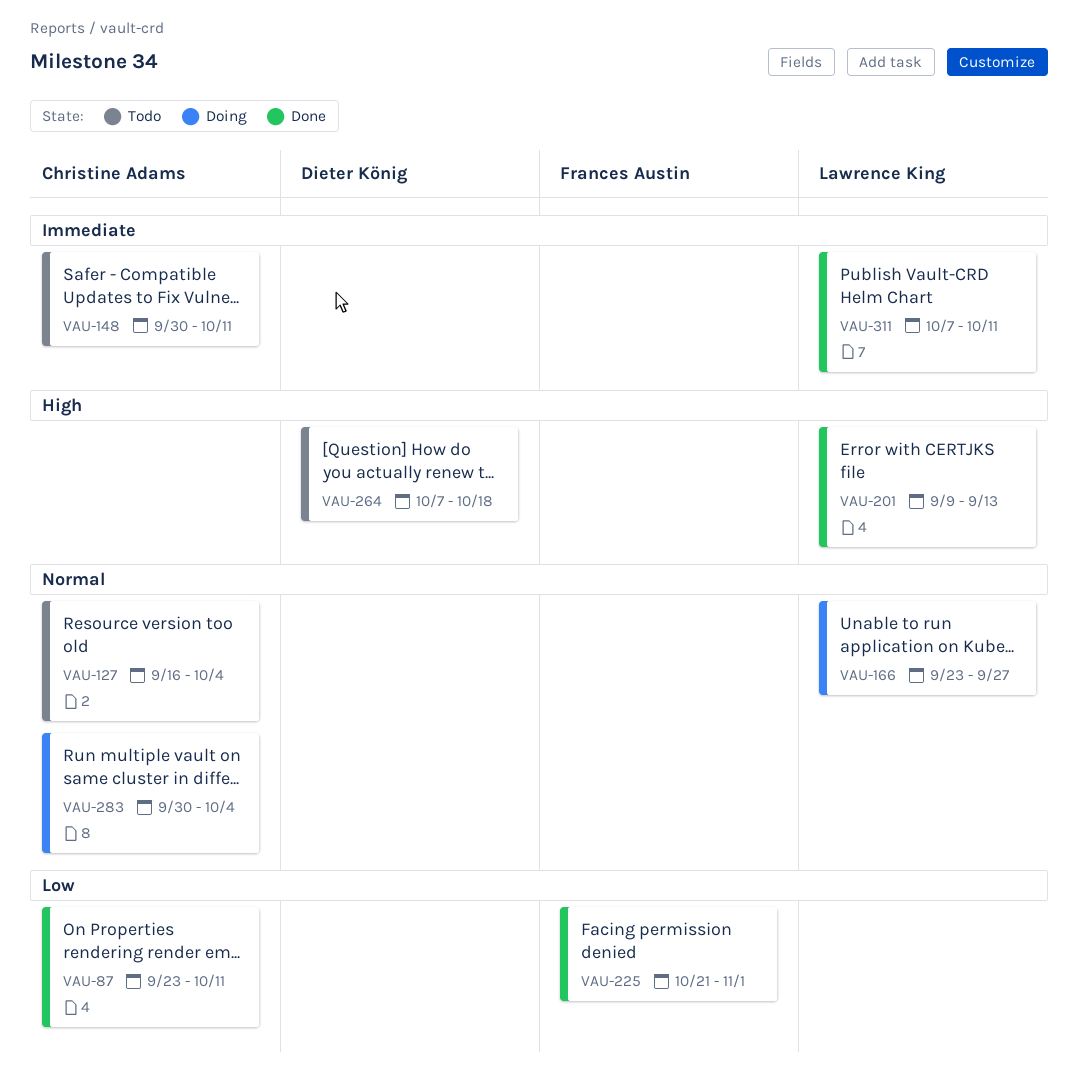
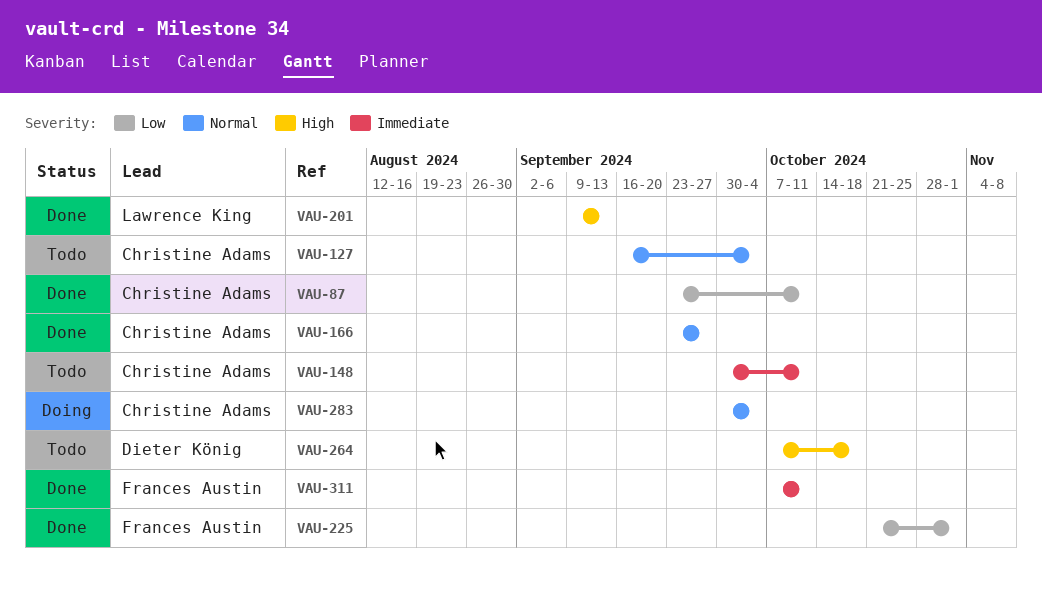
VAU-166, status: Doing -> Done
VAU-166, owner: Lawrence King -> Christine Adams
VAU-311, owner: Lawrence King -> Frances Austin

